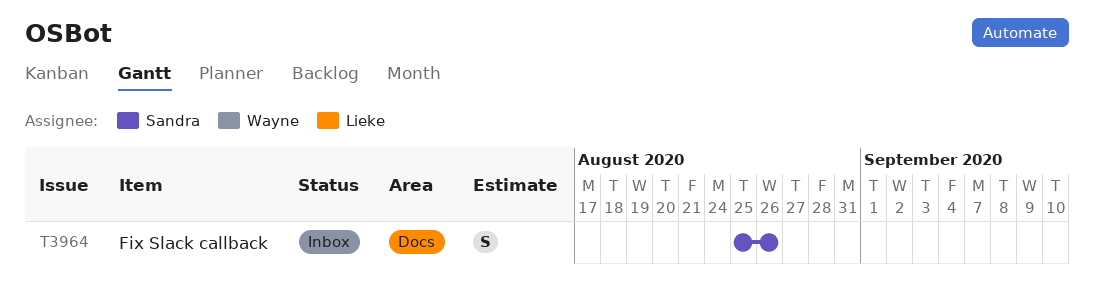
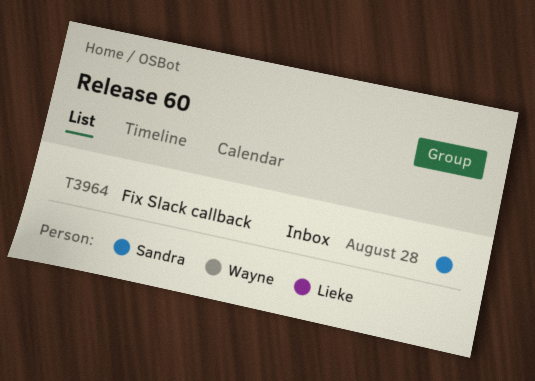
T3964, due: Aug 26 -> Aug 28

